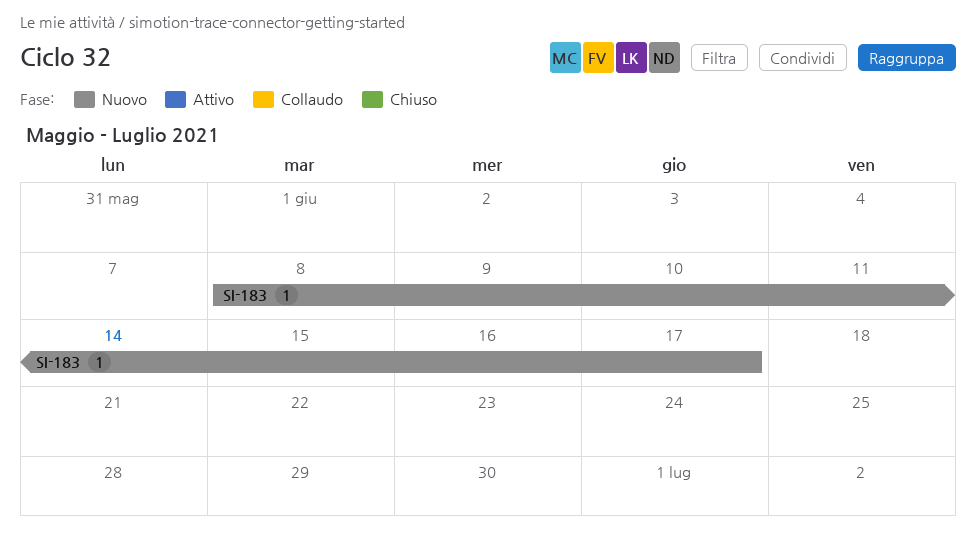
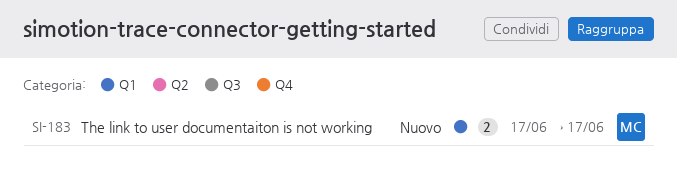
SI-183, estimate: 1 -> 2
SI-183, start: Jun 8 -> Jun 17

